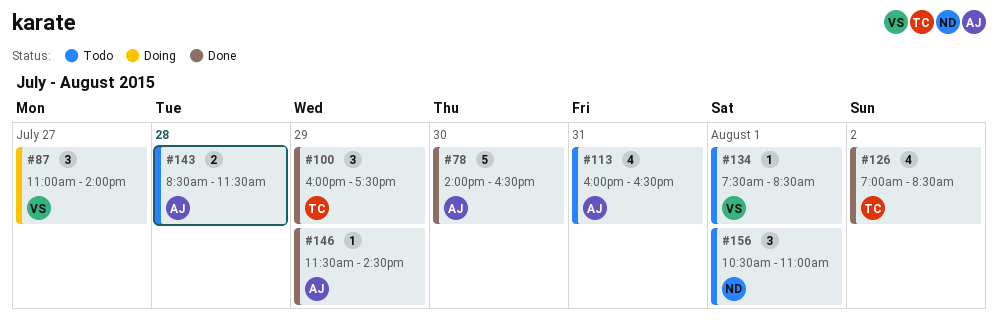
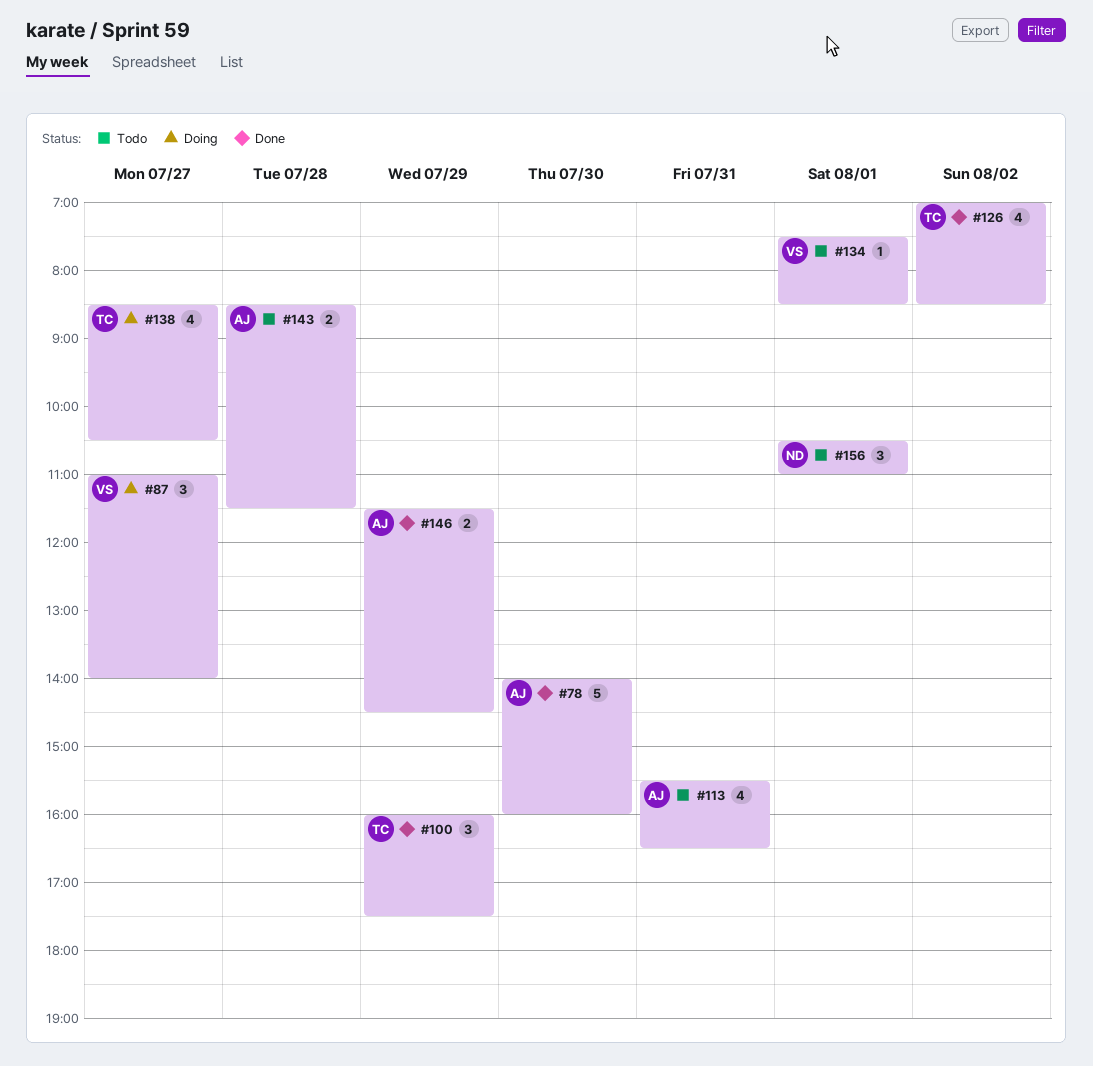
#78, ends: 16:30 -> 16:00
#113, begins: 16:00 -> 15:30
#138: none -> present
#146, estimate: 1 -> 2

